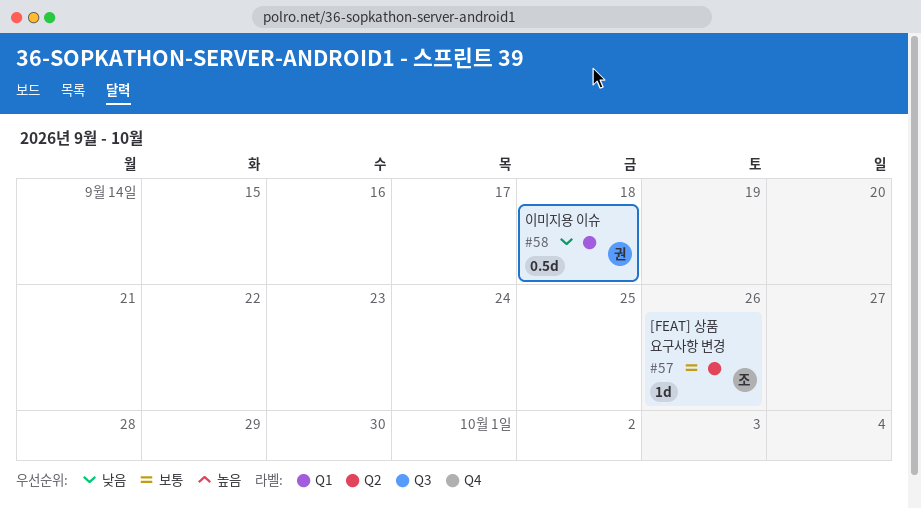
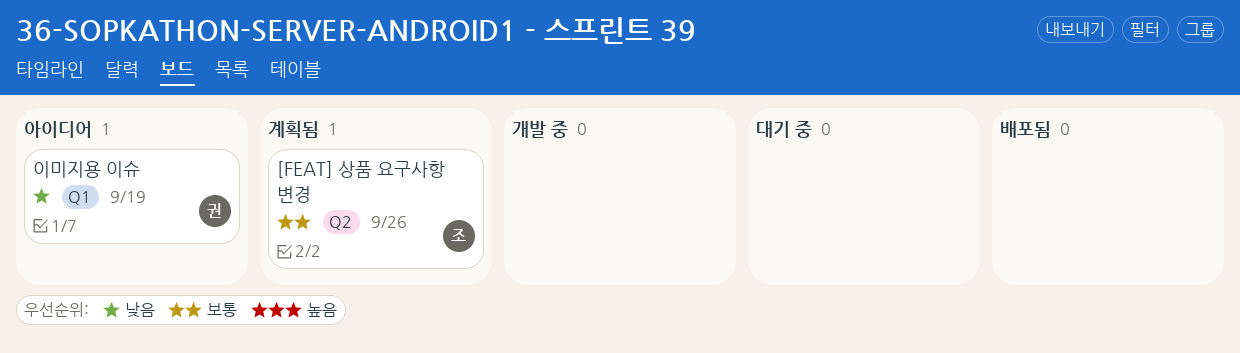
이미지용 이슈, due: Sep 18 -> Sep 19

